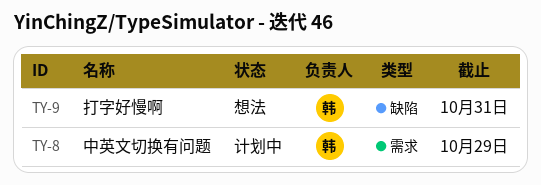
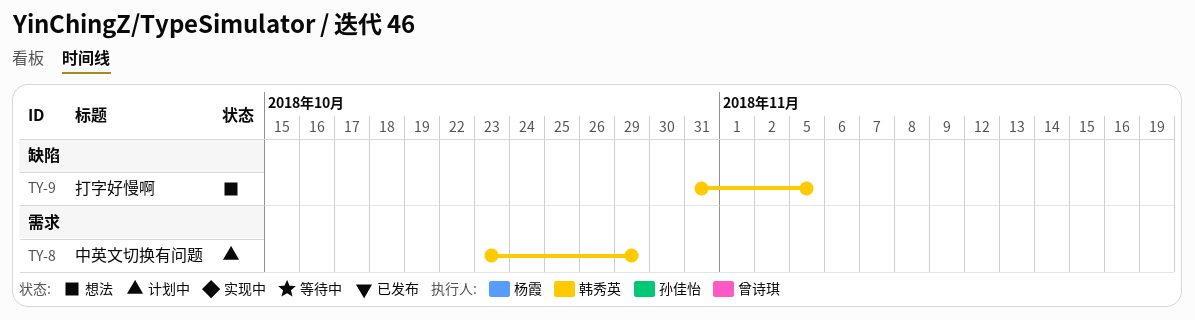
TY-9, due: Oct 31 -> Nov 5

